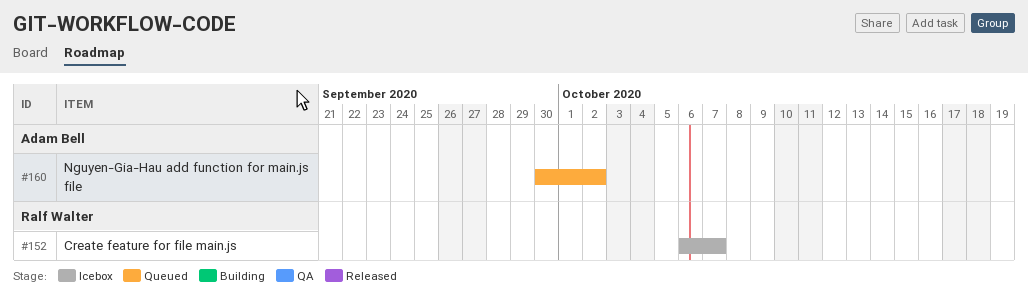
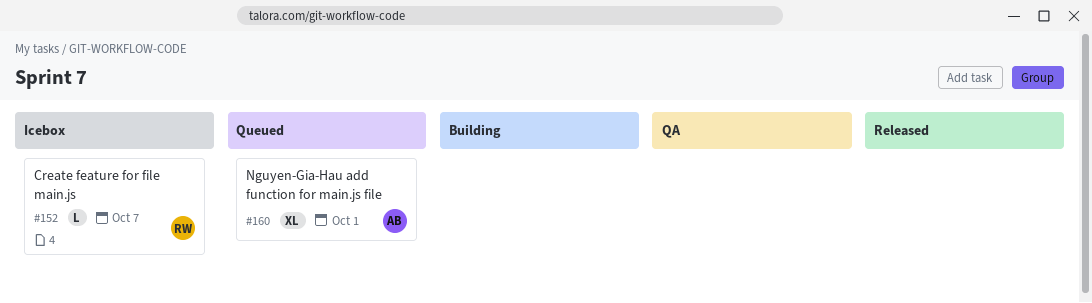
#160, due: Oct 2 -> Oct 1

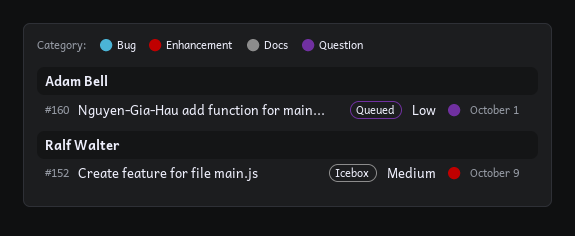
#152, due: Oct 7 -> Oct 9

